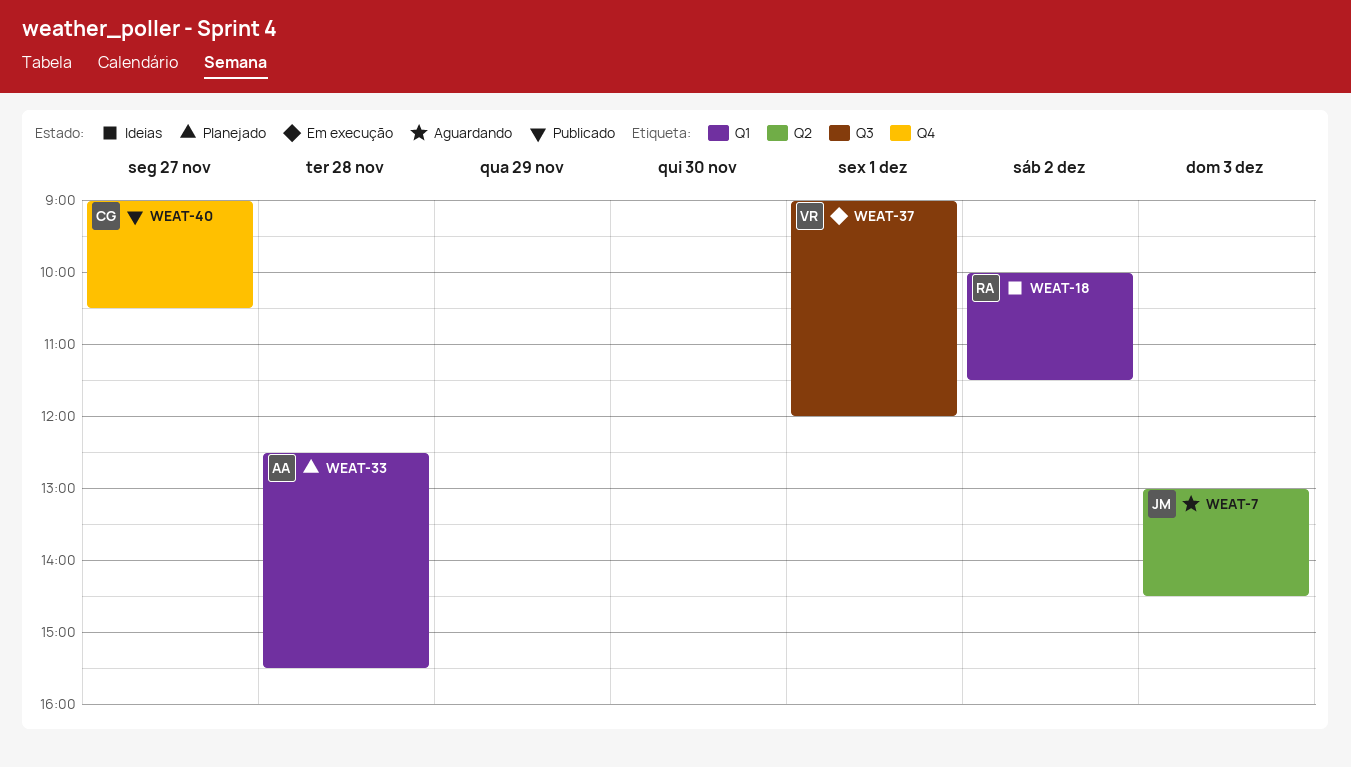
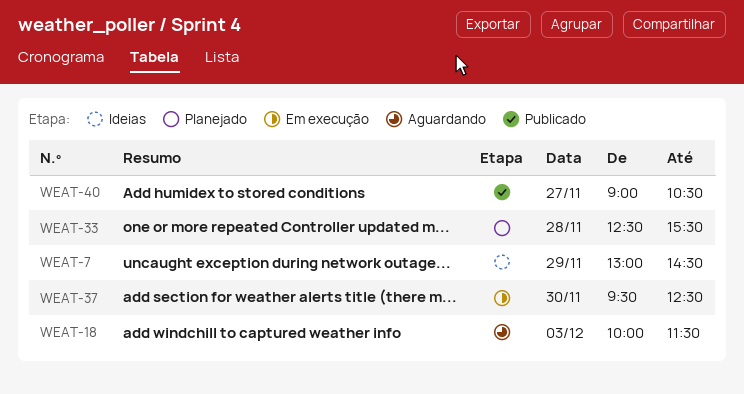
WEAT-7, status: Aguardando -> Ideias
WEAT-7, day: Dec 3 -> Nov 29
WEAT-18, status: Ideias -> Aguardando
WEAT-18, day: Dec 2 -> Dec 3
WEAT-37, day: Dec 1 -> Nov 30
WEAT-37, begins: 09:00 -> 09:30
WEAT-37, ends: 12:00 -> 12:30

